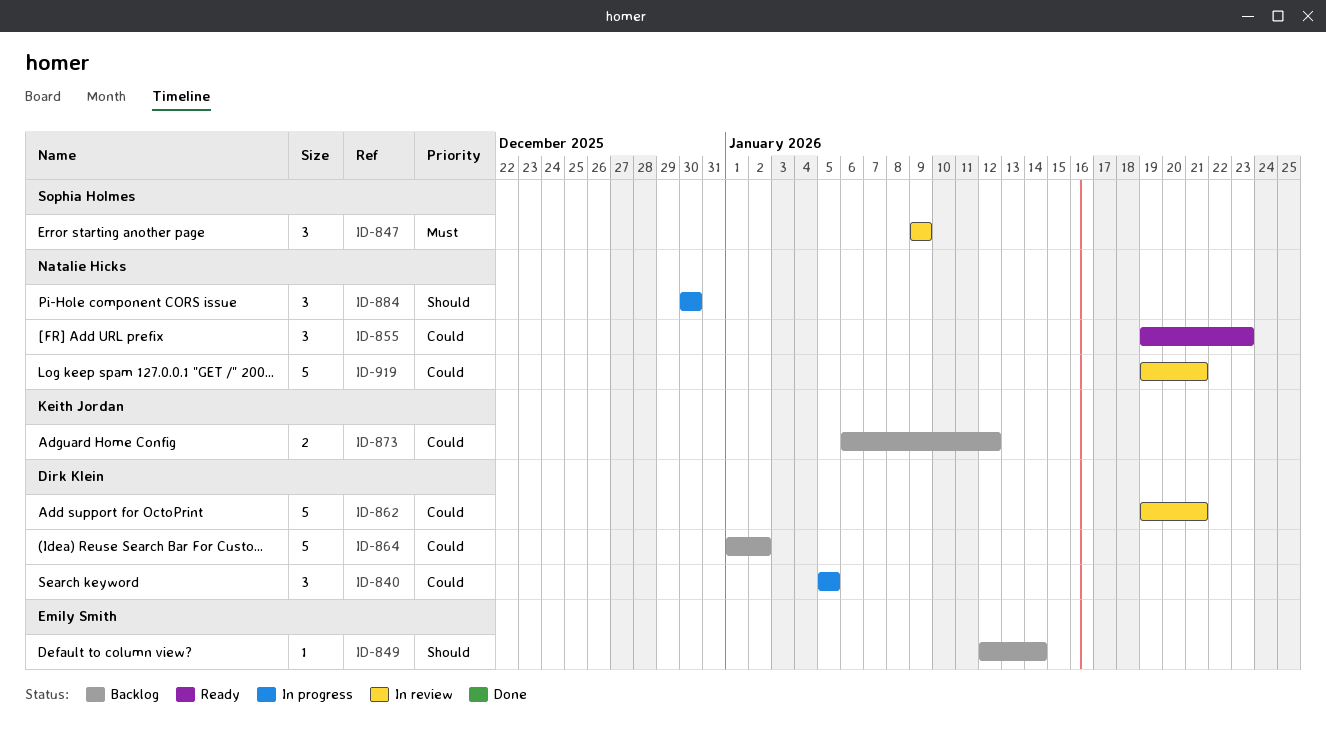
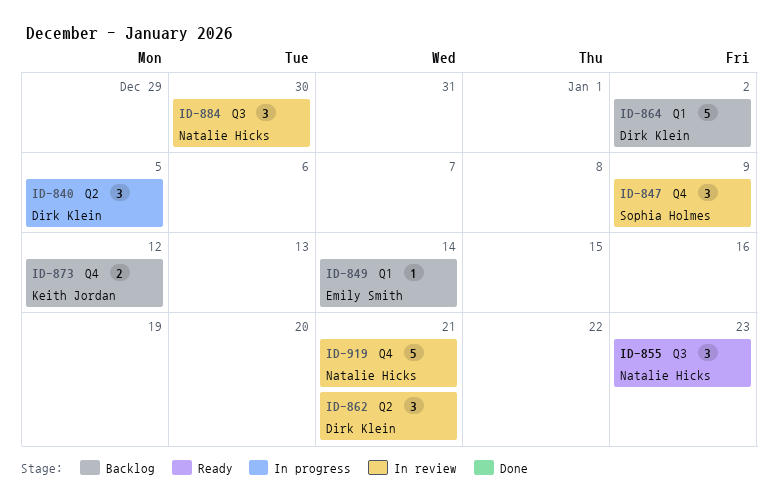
ID-862, estimate: 5 -> 3
ID-884, status: In progress -> In review

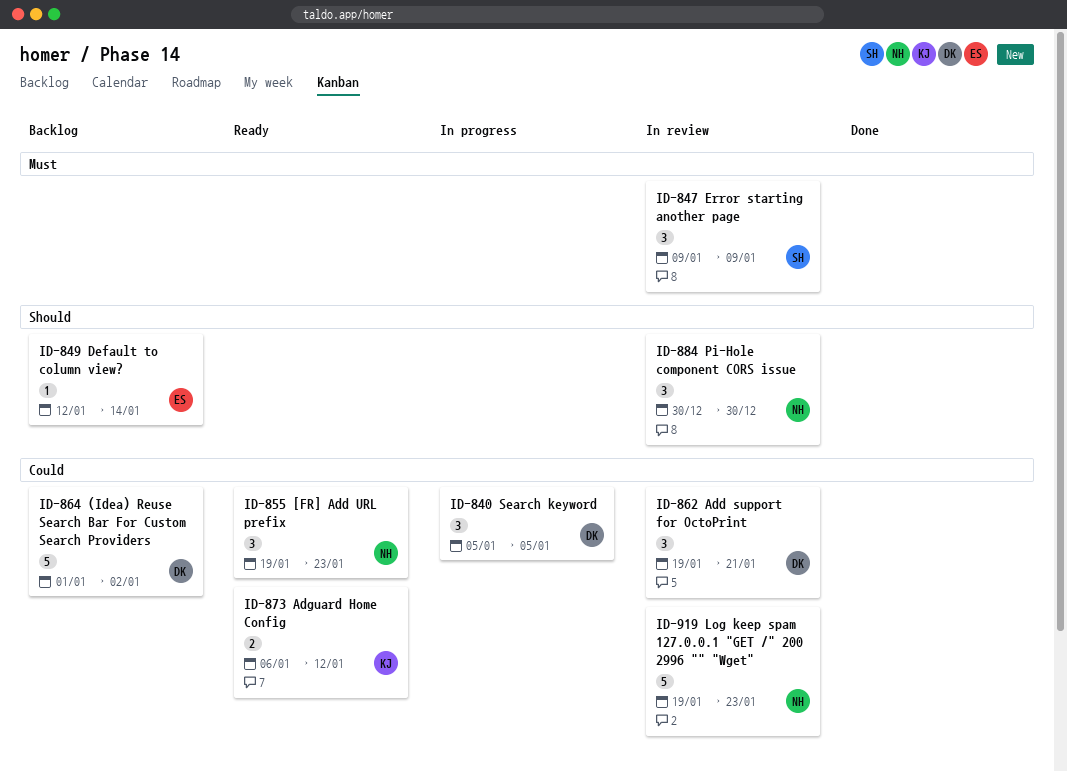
ID-873, status: Backlog -> Ready
ID-919, due: Jan 21 -> Jan 23

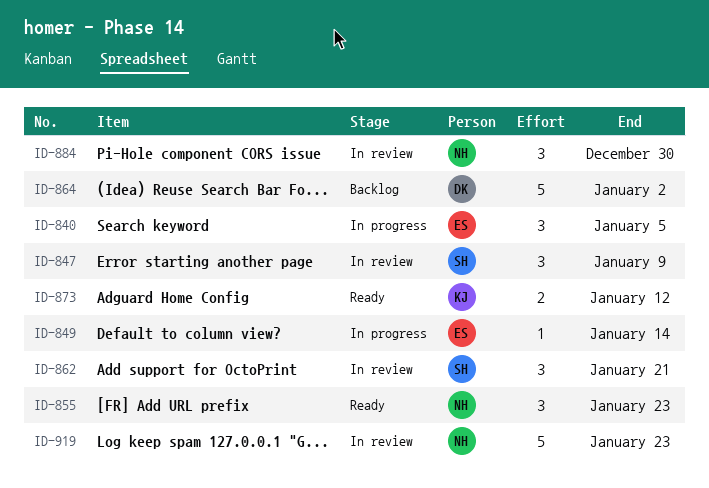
ID-840, owner: DK -> ES
ID-849, status: Backlog -> In progress
ID-862, owner: DK -> SH

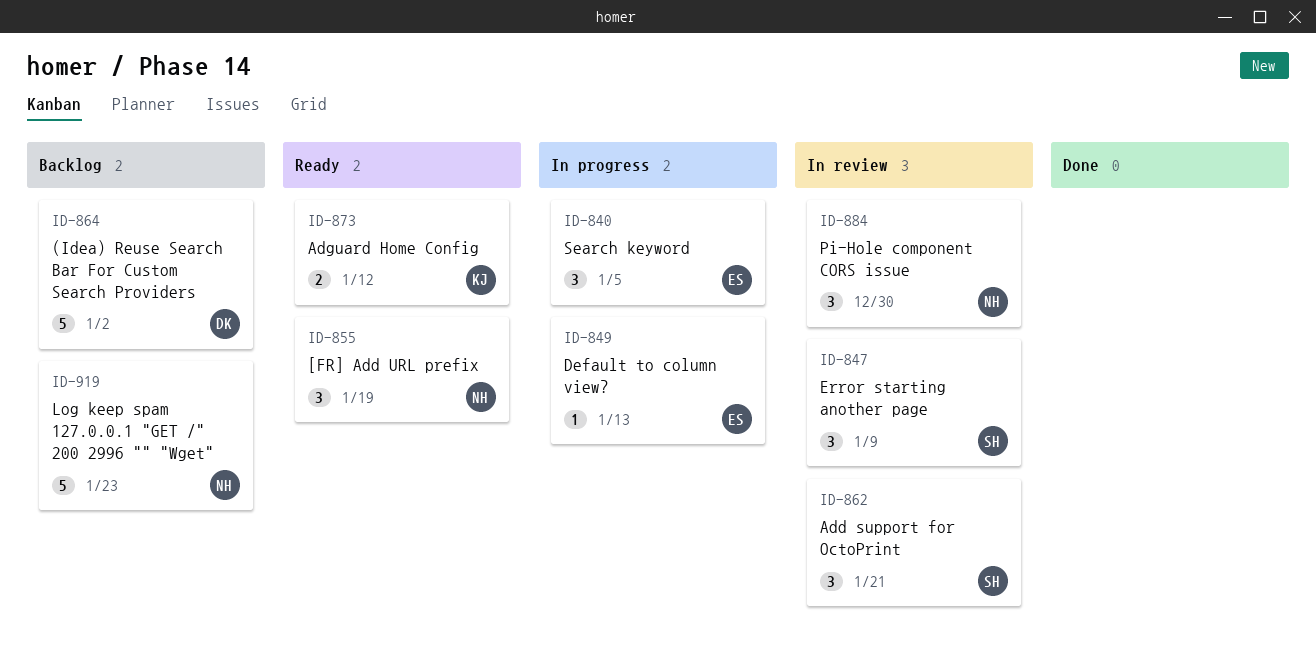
ID-849, due: Jan 14 -> Jan 13
ID-855, due: Jan 23 -> Jan 19
ID-919, status: In review -> Backlog

